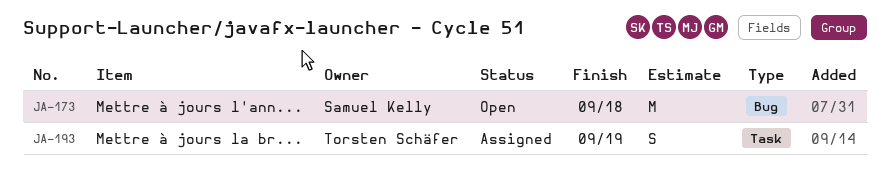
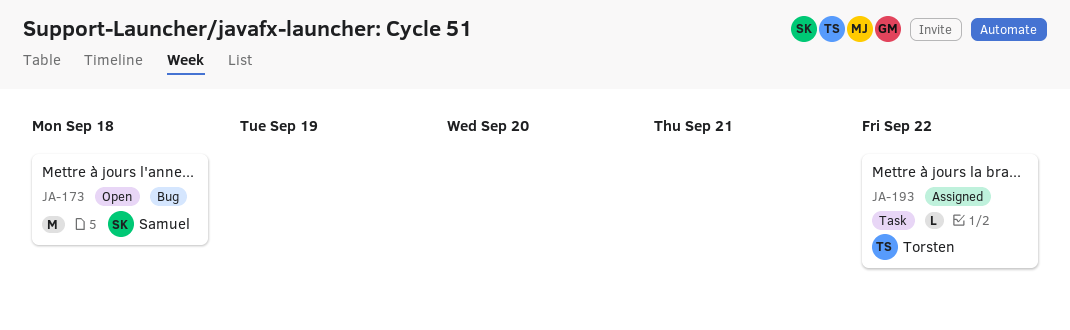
JA-193, estimate: S -> L
JA-193, due: Sep 19 -> Sep 22

